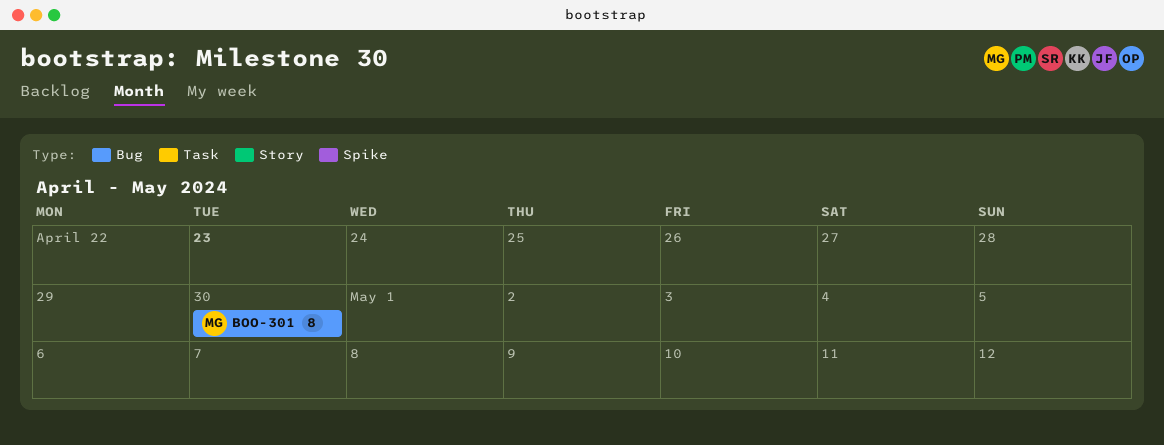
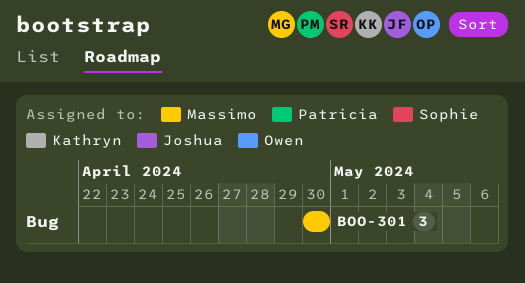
BOO-301, estimate: 8 -> 3

